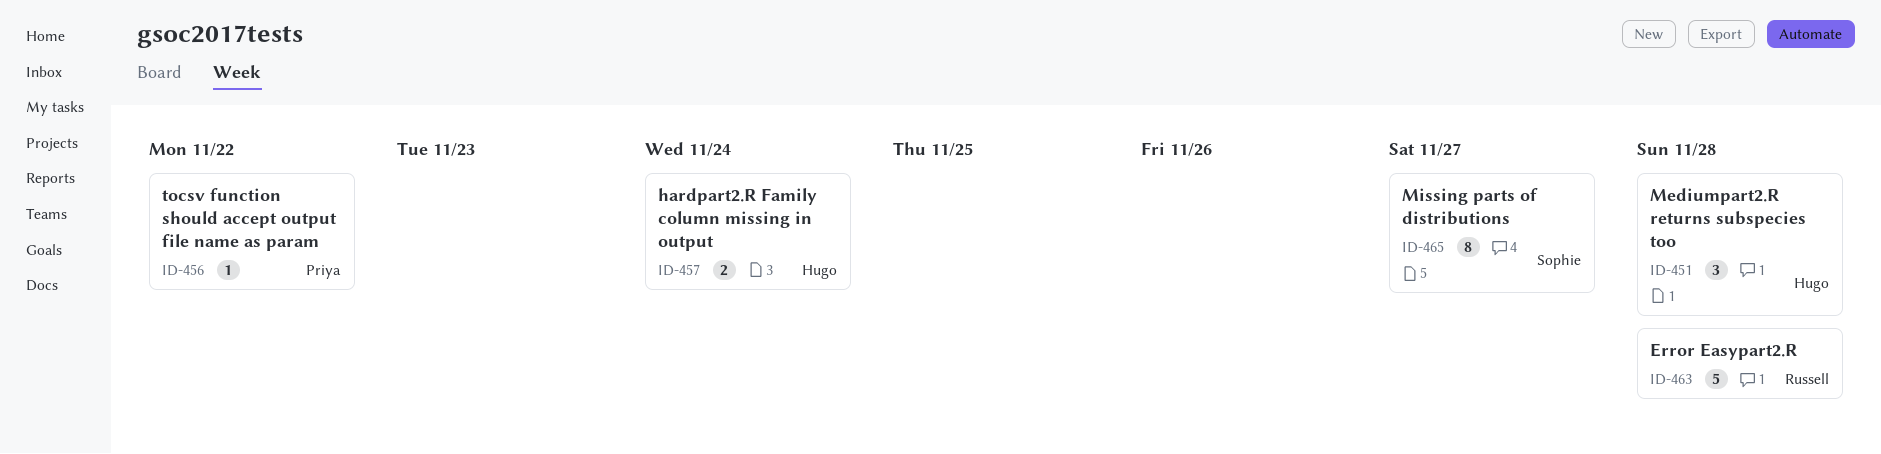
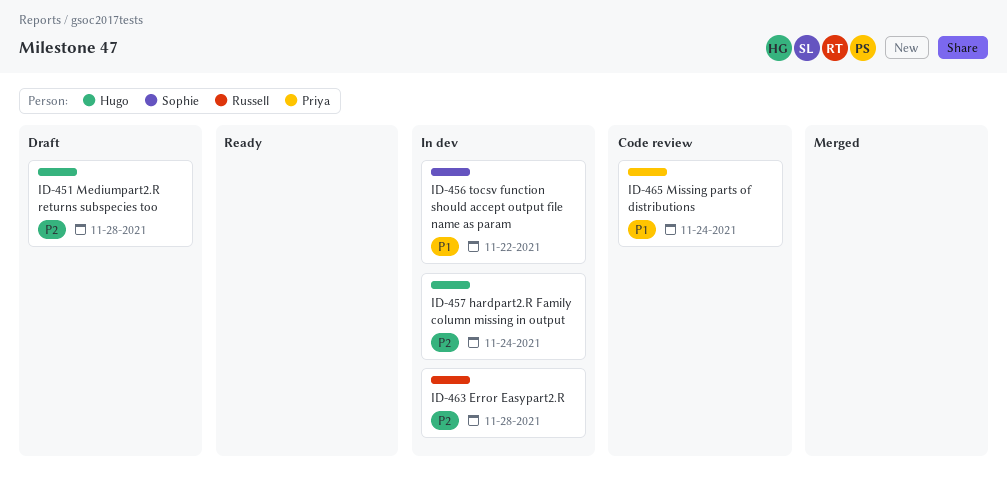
ID-456, owner: Priya -> Sophie
ID-465, owner: Sophie -> Priya
ID-465, due: Nov 27 -> Nov 24

